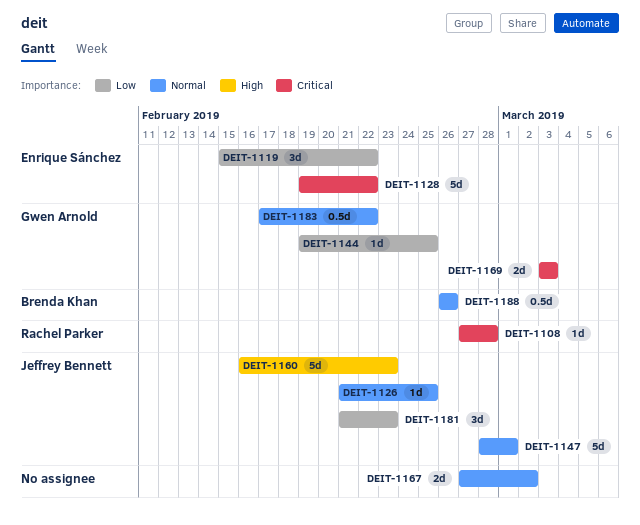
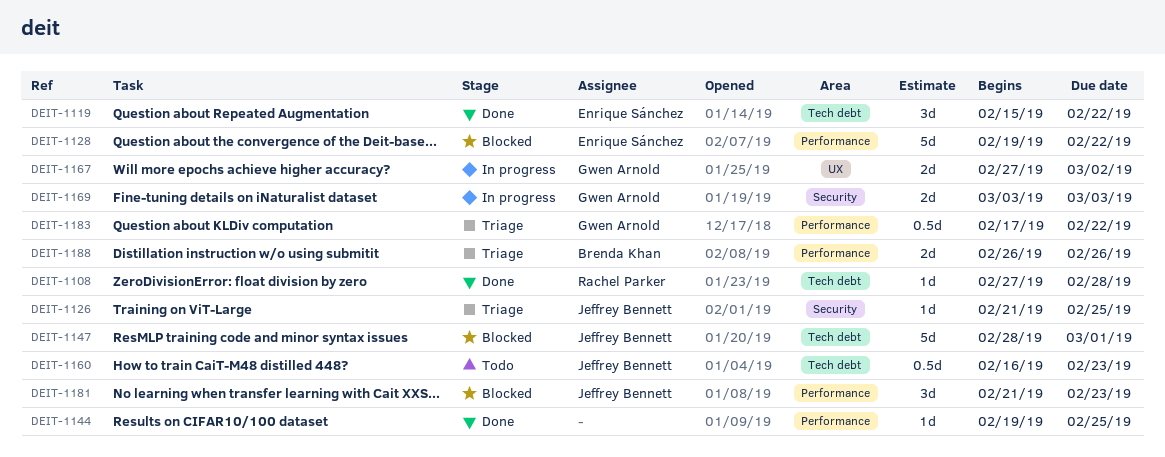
DEIT-1144, owner: Gwen Arnold -> none
DEIT-1160, estimate: 5d -> 0.5d
DEIT-1167, owner: none -> Gwen Arnold
DEIT-1188, estimate: 0.5d -> 2d

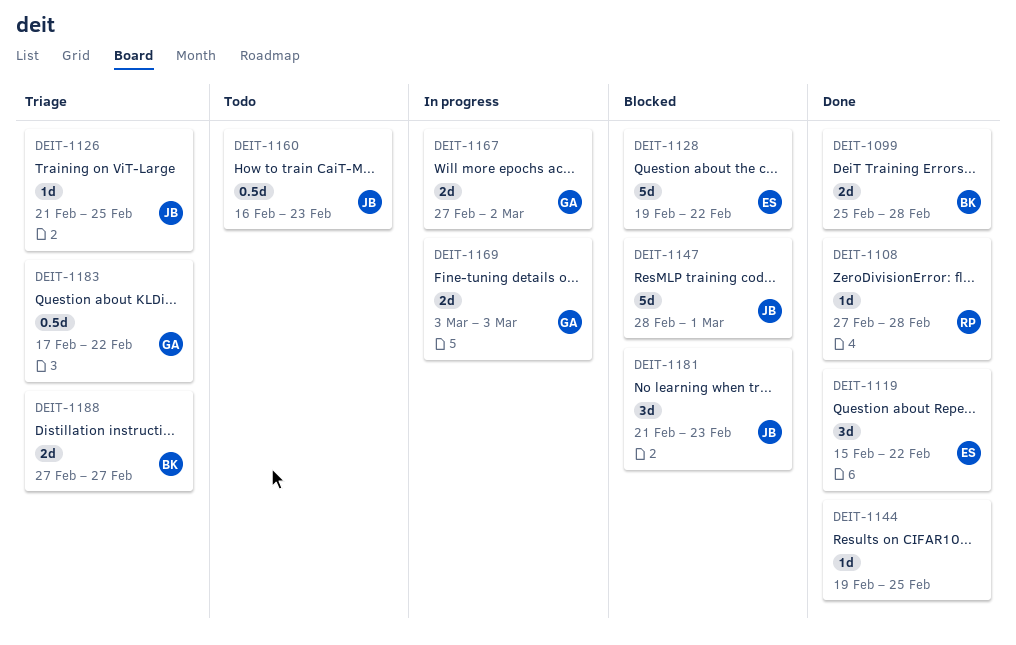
DEIT-1099: none -> present
DEIT-1188, start: Feb 26 -> Feb 27
DEIT-1188, due: Feb 26 -> Feb 27

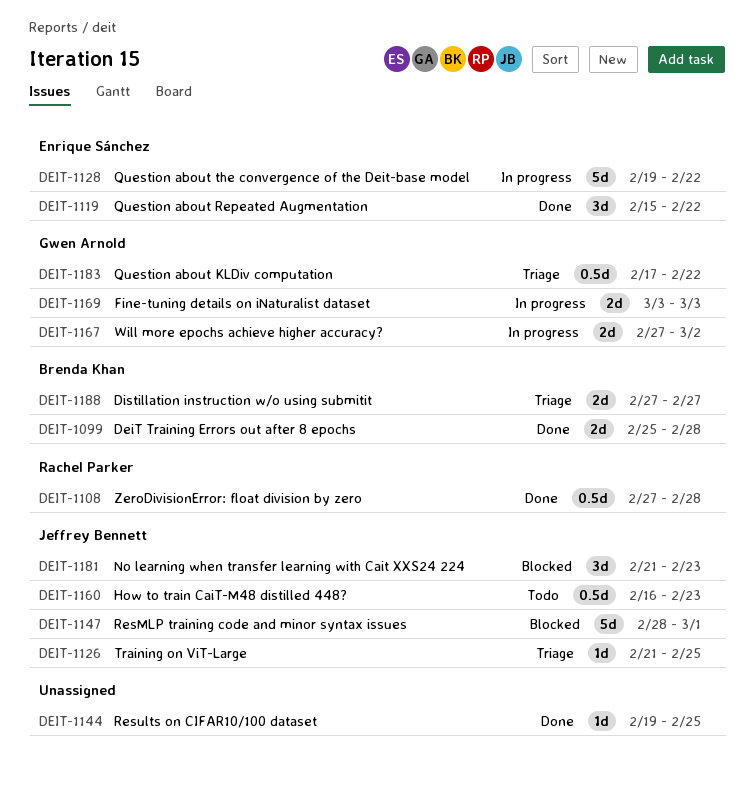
DEIT-1108, estimate: 1d -> 0.5d
DEIT-1128, status: Blocked -> In progress

